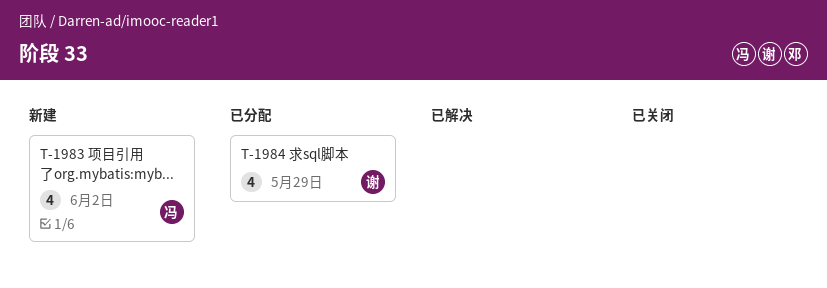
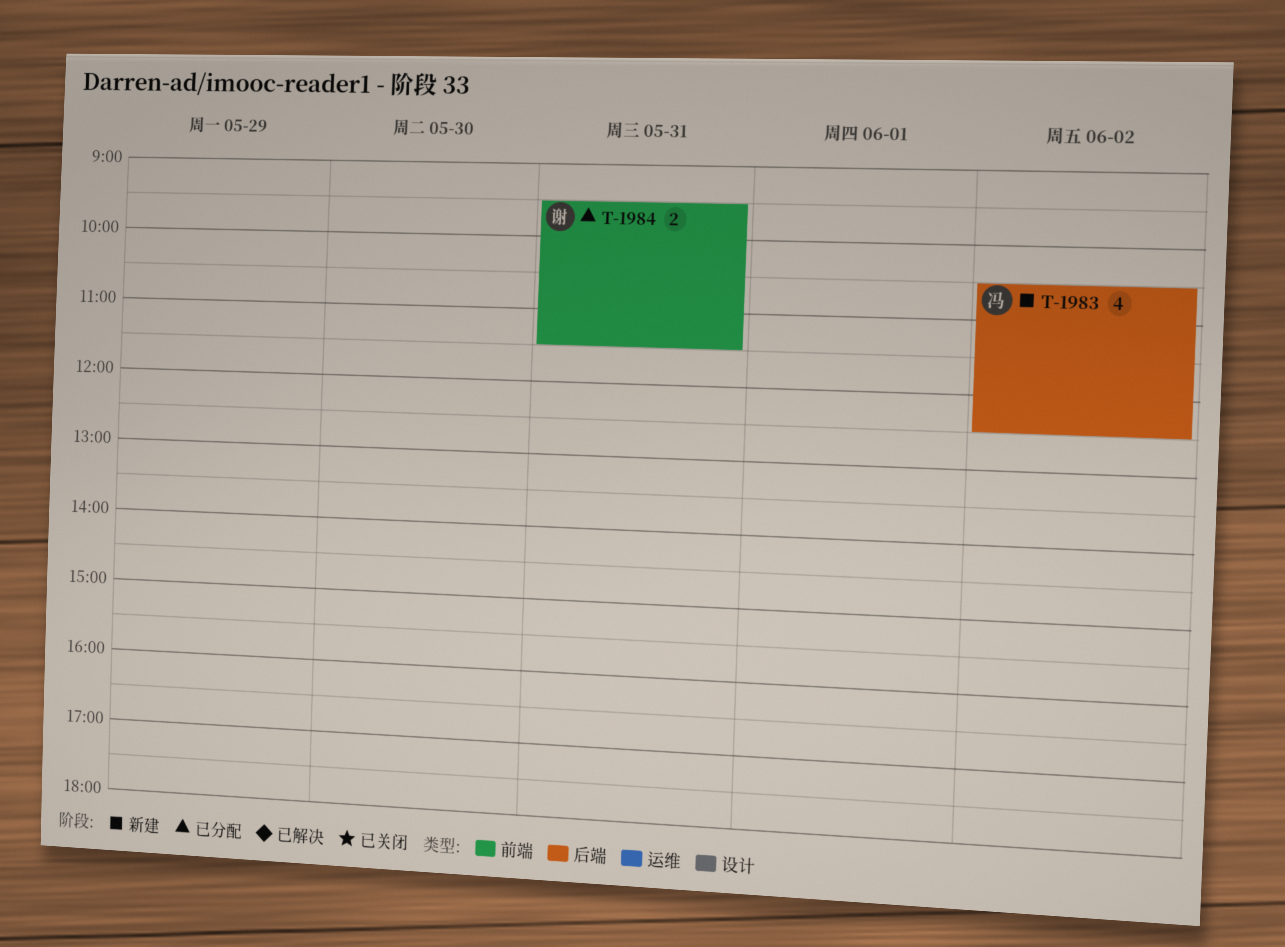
T-1984, estimate: 4 -> 2
T-1984, day: May 29 -> May 31

